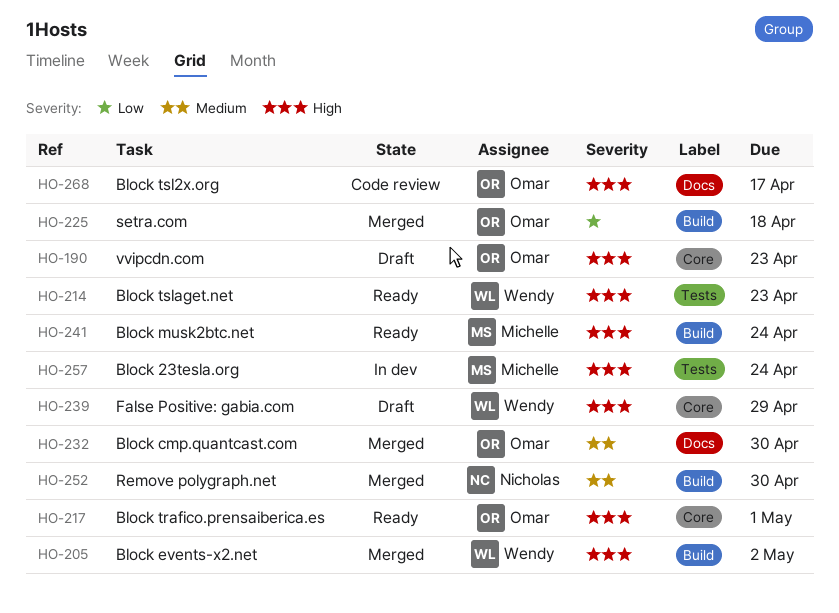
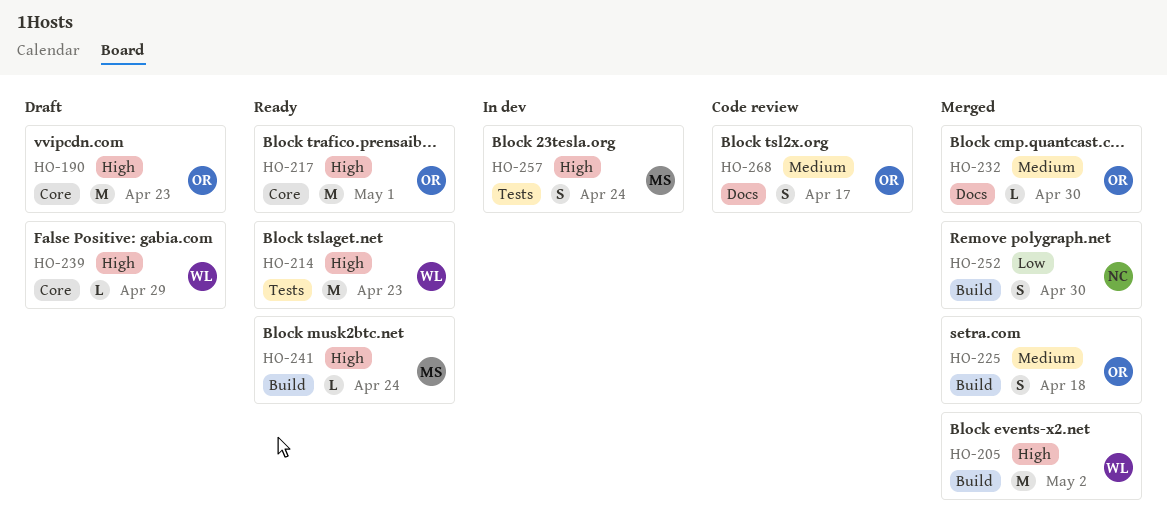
HO-225, priority: Low -> Medium
HO-252, priority: Medium -> Low
HO-268, priority: High -> Medium

